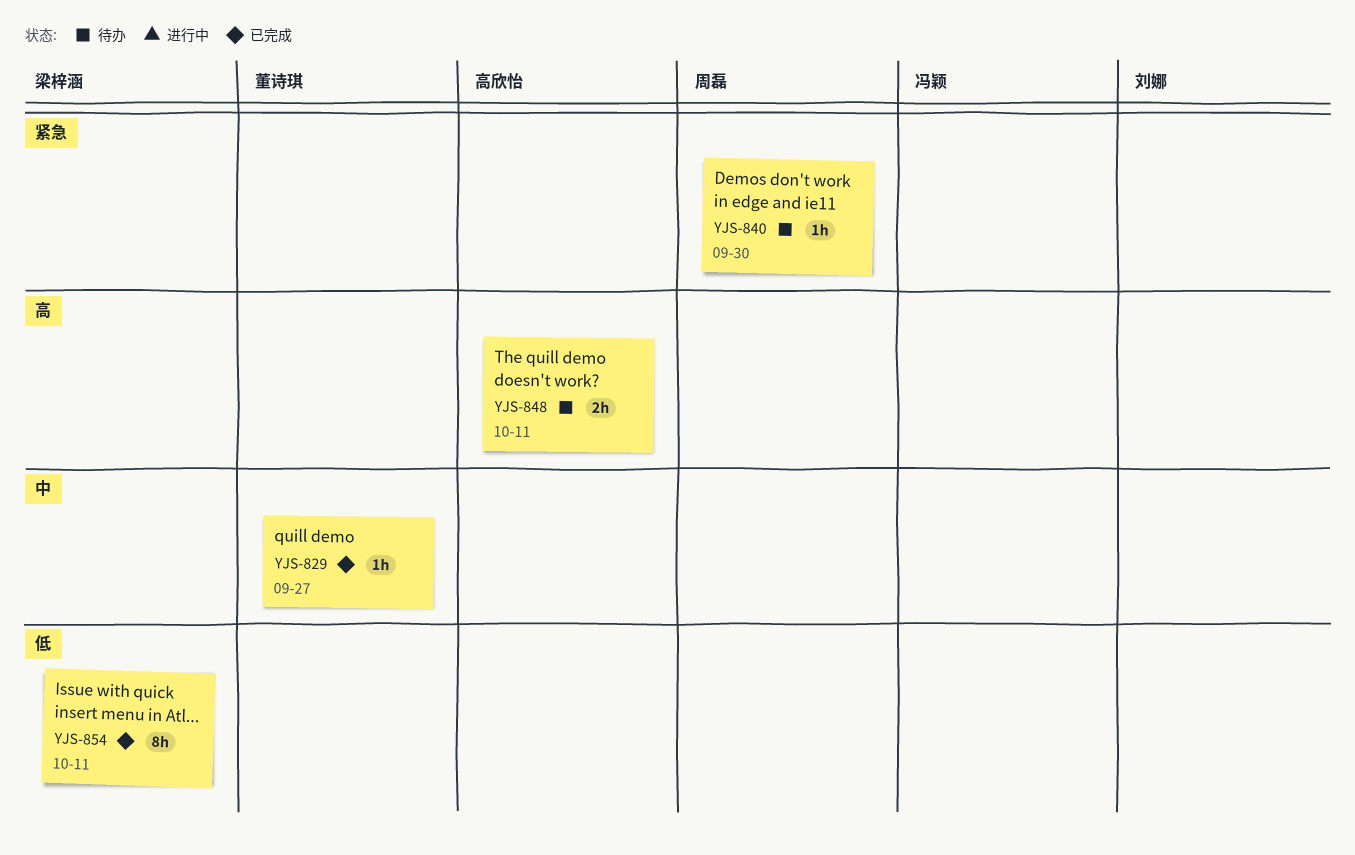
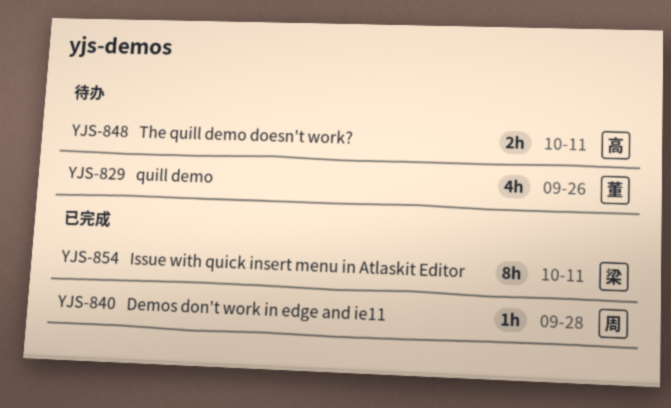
YJS-829, status: 已完成 -> 待办
YJS-829, estimate: 1h -> 4h
YJS-829, due: Sep 27 -> Sep 26
YJS-840, status: 待办 -> 已完成
YJS-840, due: Sep 30 -> Sep 28

